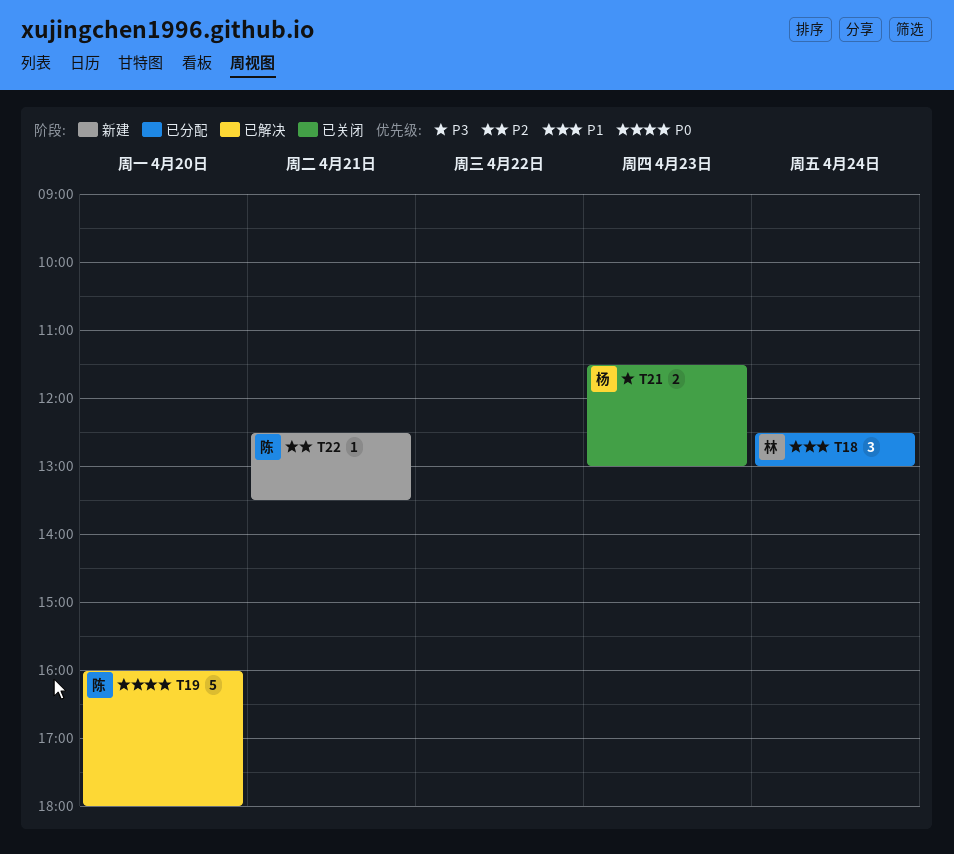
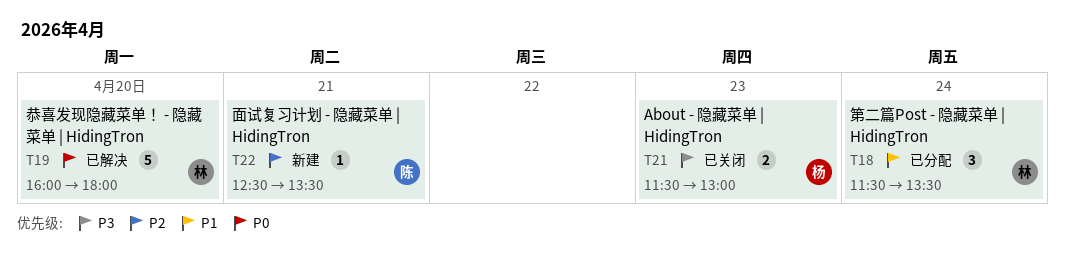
T18, begins: 12:30 -> 11:30
T18, ends: 13:00 -> 13:30
T19, owner: 陈 -> 林

